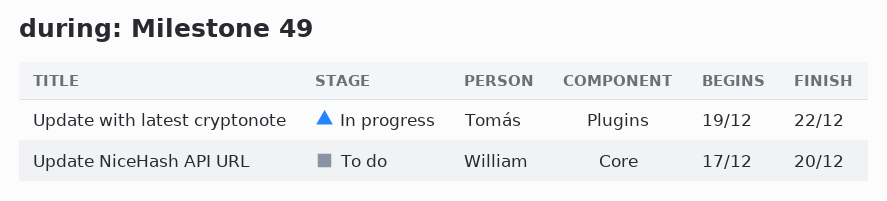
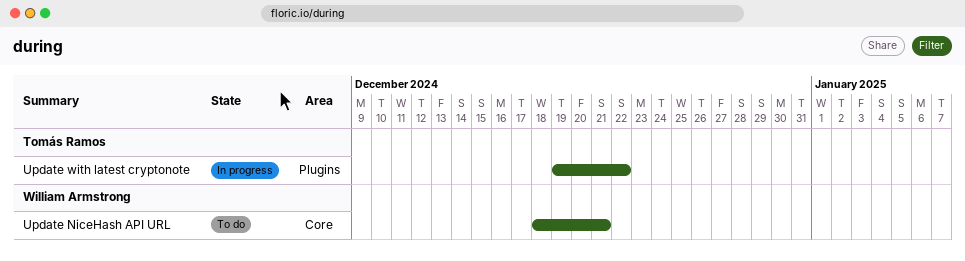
Update NiceHash API URL, start: Dec 17 -> Dec 18
Update NiceHash API URL, due: Dec 20 -> Dec 21

